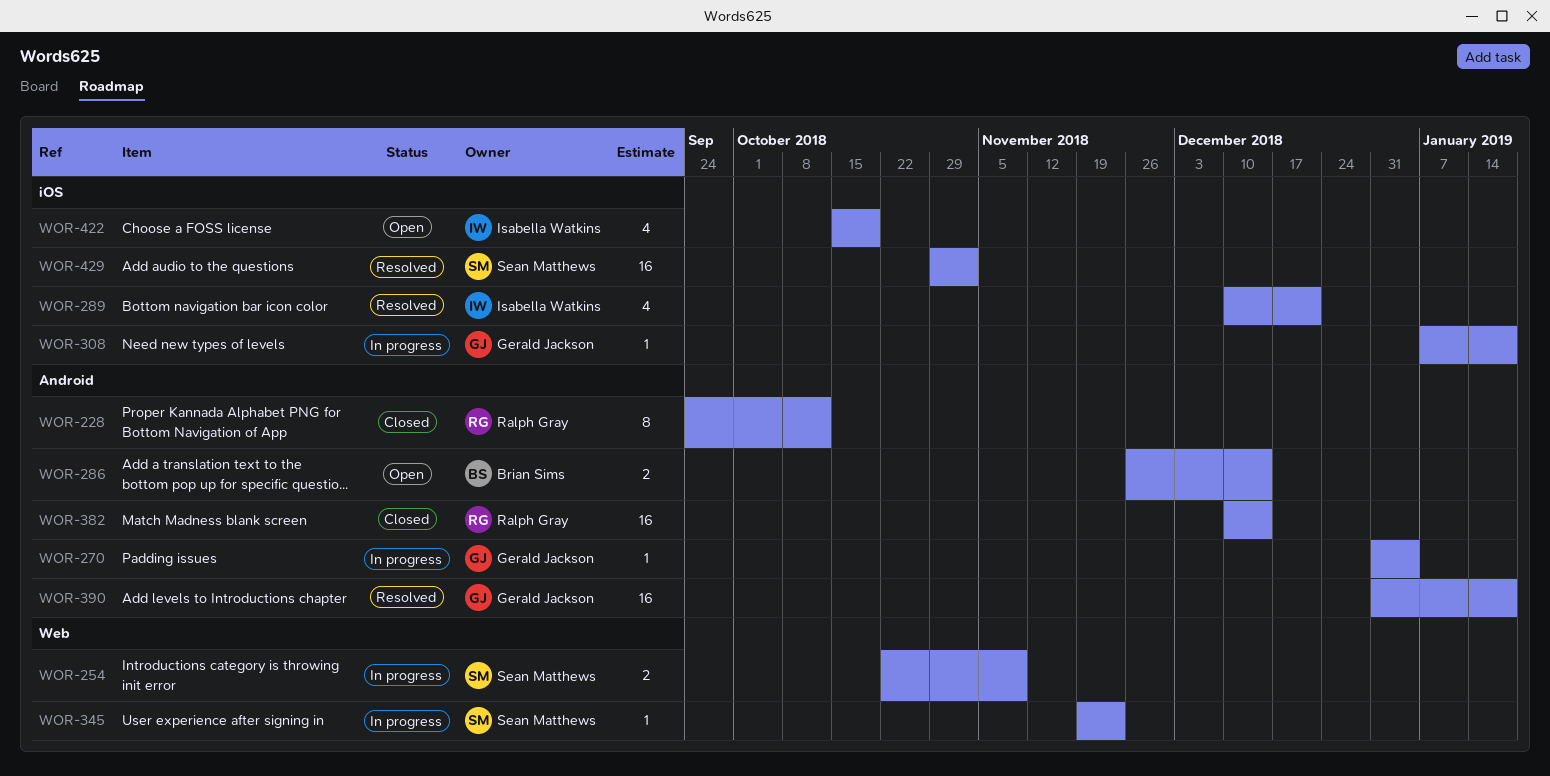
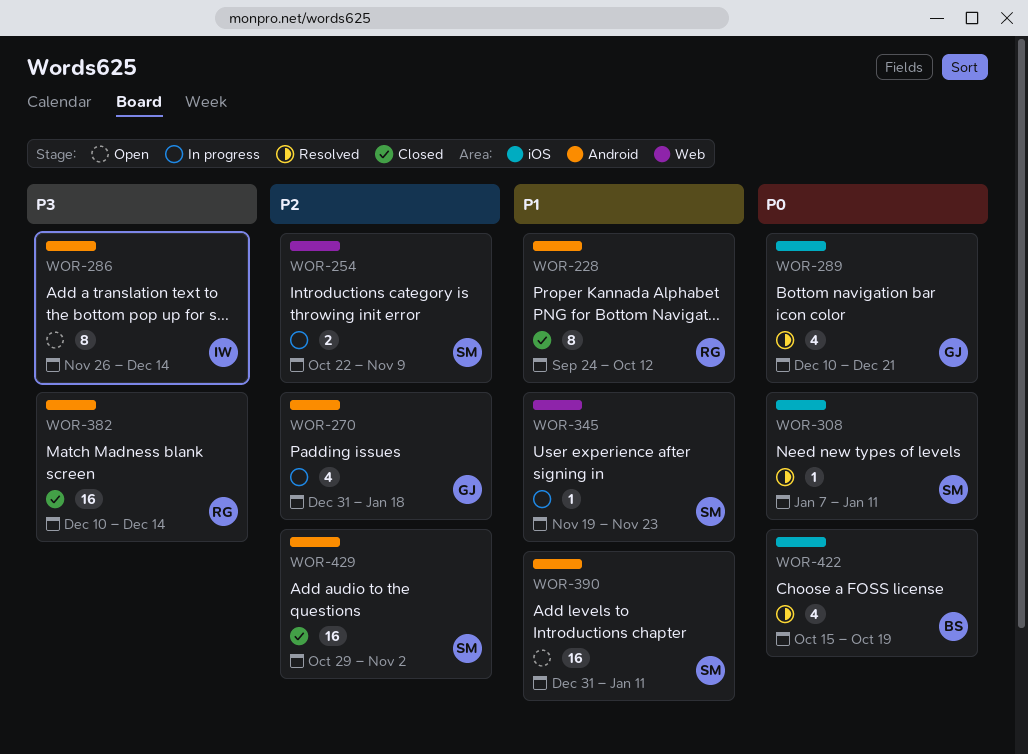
WOR-270, estimate: 1 -> 4
WOR-270, due: Jan 4 -> Jan 18
WOR-286, owner: Brian Sims -> Isabella Watkins
WOR-286, estimate: 2 -> 8
WOR-289, owner: Isabella Watkins -> Gerald Jackson
WOR-308, status: In progress -> Resolved
WOR-308, owner: Gerald Jackson -> Sean Matthews
WOR-308, due: Jan 18 -> Jan 11
WOR-390, status: Resolved -> Open
WOR-390, owner: Gerald Jackson -> Sean Matthews
WOR-390, due: Jan 18 -> Jan 11
WOR-422, status: Open -> Resolved
WOR-422, owner: Isabella Watkins -> Brian Sims
WOR-429, status: Resolved -> Closed
WOR-429, label: iOS -> Android

